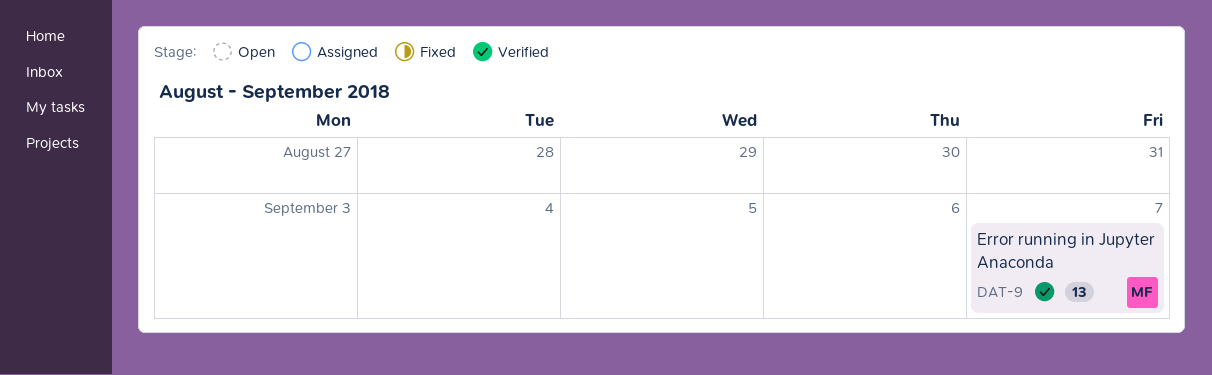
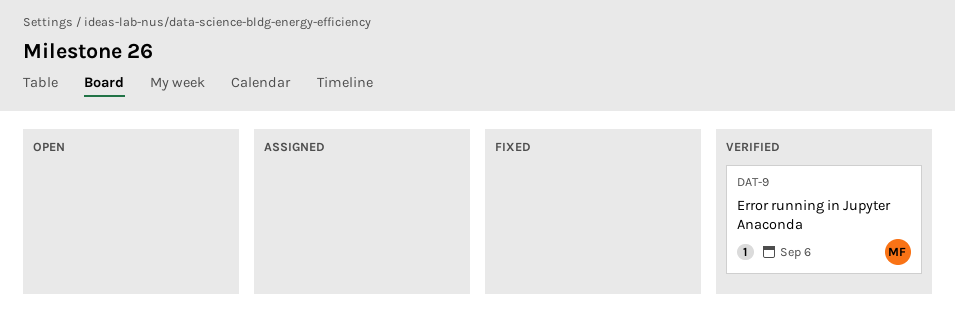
DAT-9, estimate: 13 -> 1
DAT-9, due: Sep 7 -> Sep 6

